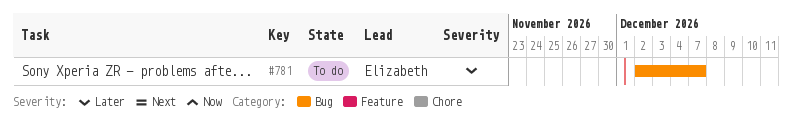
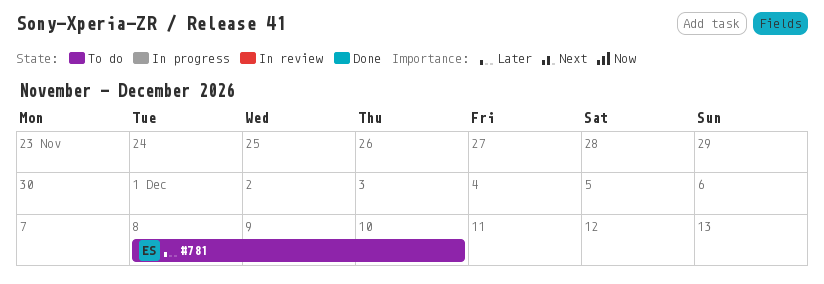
#781, start: Dec 2 -> Dec 8
#781, due: Dec 7 -> Dec 10

